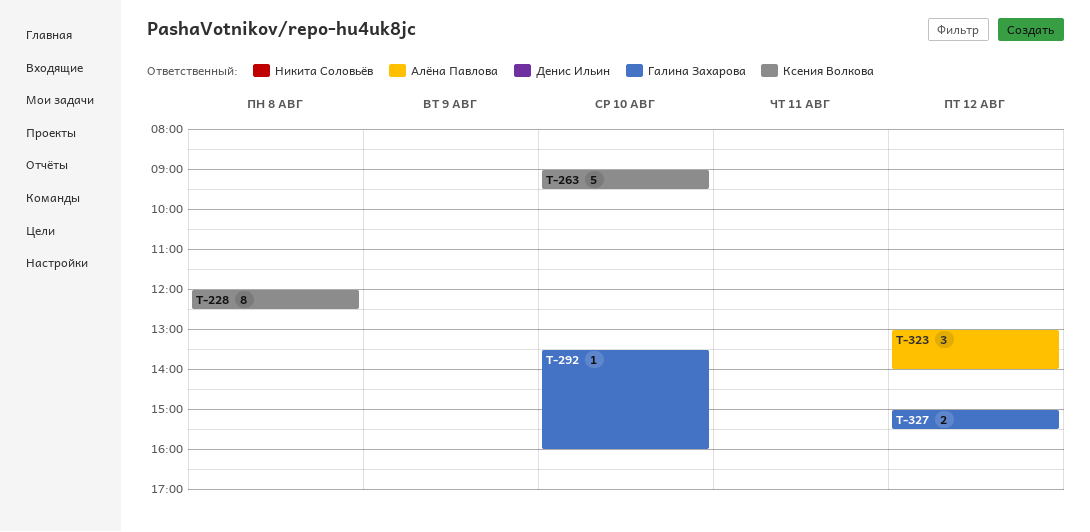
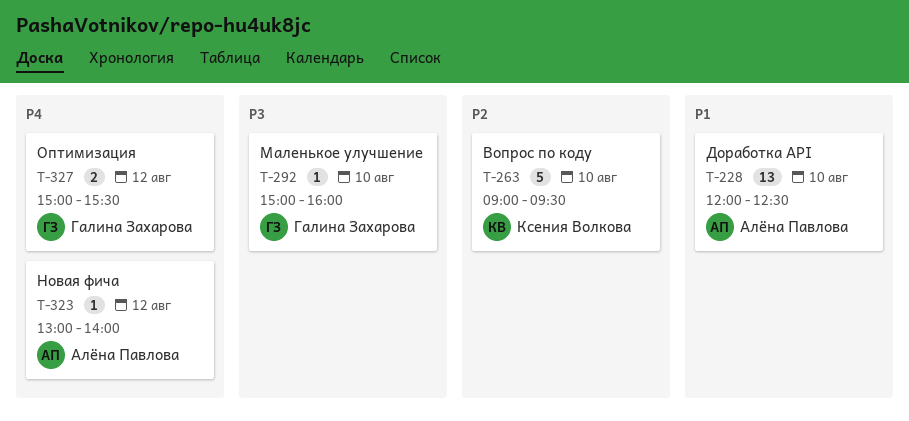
T-228, owner: Ксения Волкова -> Алёна Павлова
T-228, estimate: 8 -> 13
T-228, day: Aug 8 -> Aug 10
T-292, begins: 13:30 -> 15:00
T-323, estimate: 3 -> 1

